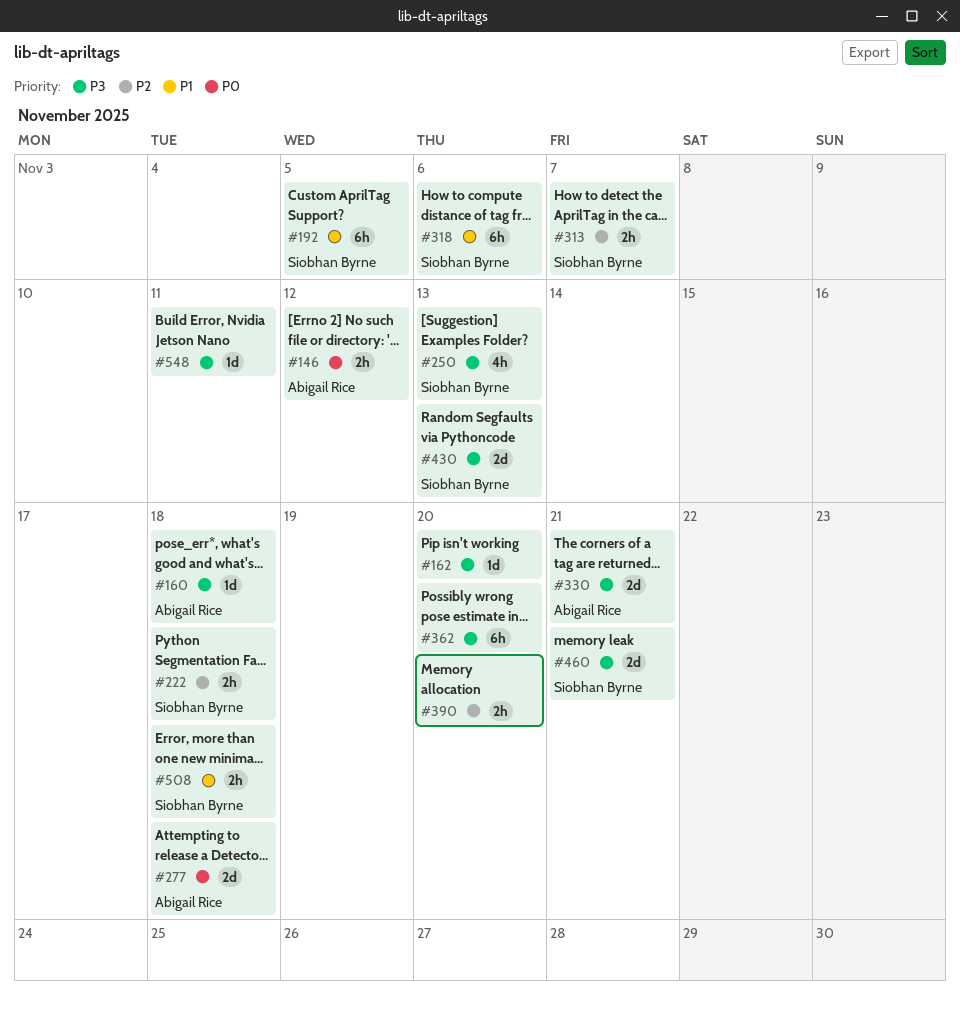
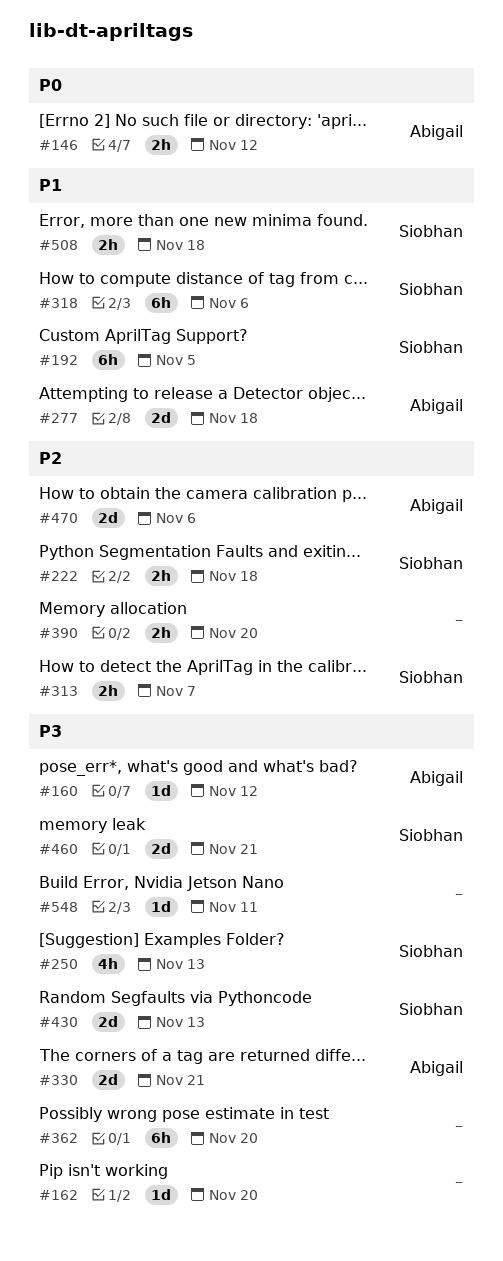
#160, due: Nov 18 -> Nov 12
#277, priority: P0 -> P1
#470: none -> present

